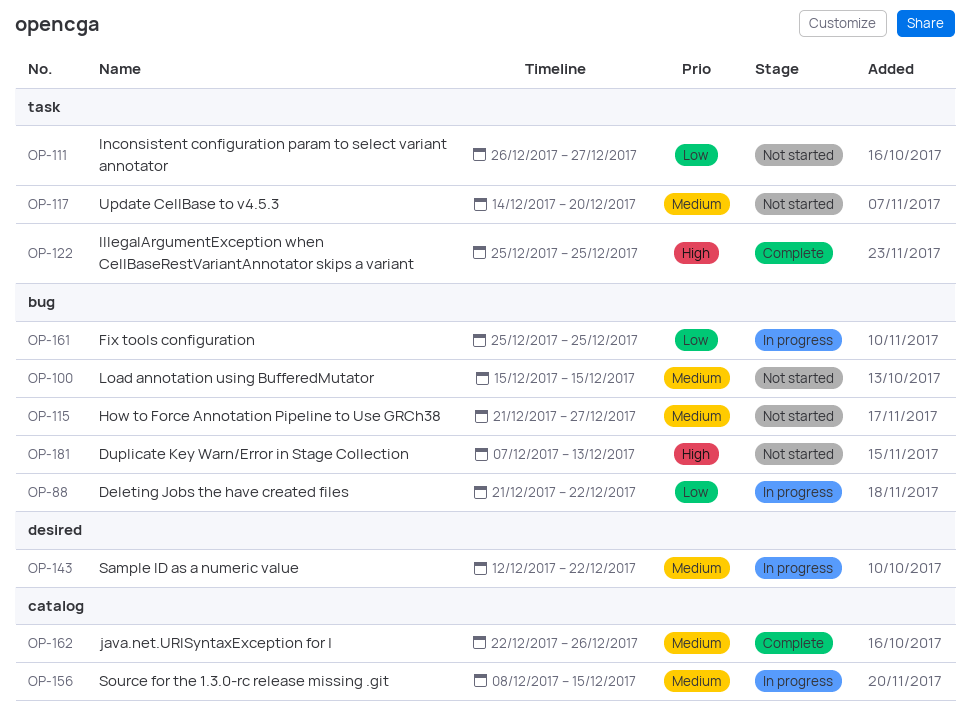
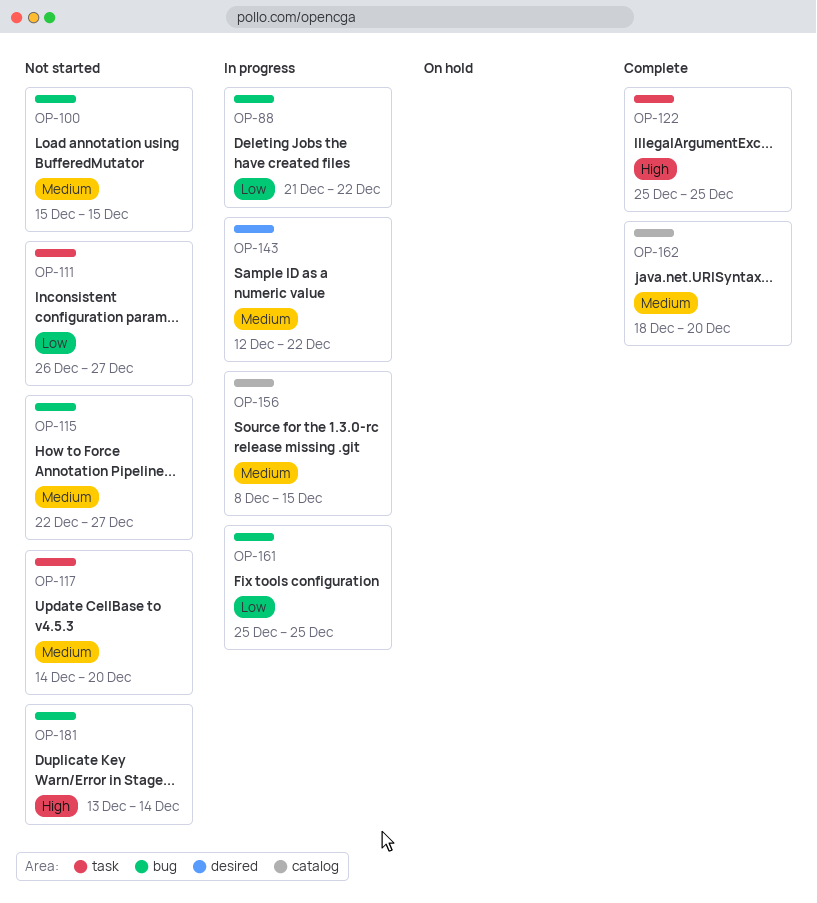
OP-115, start: Dec 21 -> Dec 22
OP-162, start: Dec 22 -> Dec 18
OP-162, due: Dec 26 -> Dec 20
OP-181, start: Dec 7 -> Dec 13
OP-181, due: Dec 13 -> Dec 14

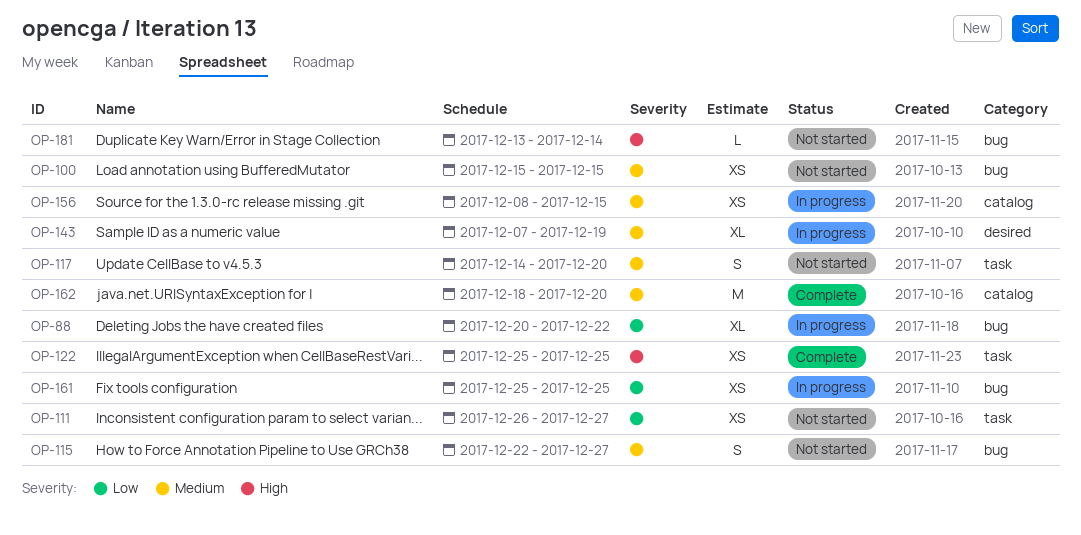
OP-88, start: Dec 21 -> Dec 20
OP-143, start: Dec 12 -> Dec 7
OP-143, due: Dec 22 -> Dec 19

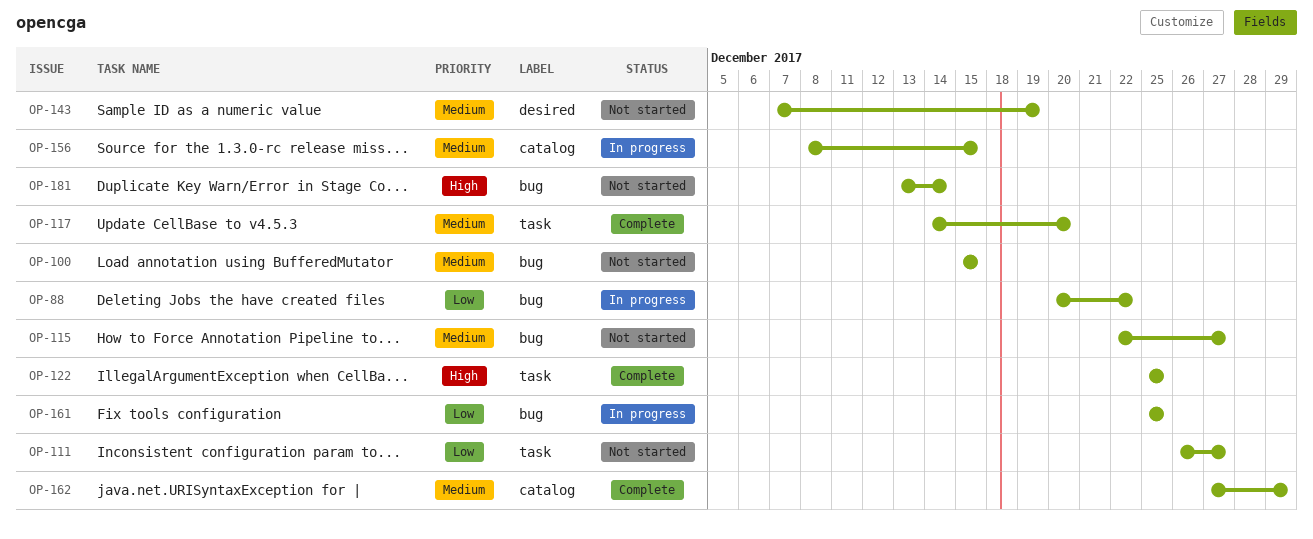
OP-117, status: Not started -> Complete
OP-143, status: In progress -> Not started
OP-162, start: Dec 18 -> Dec 27
OP-162, due: Dec 20 -> Dec 29

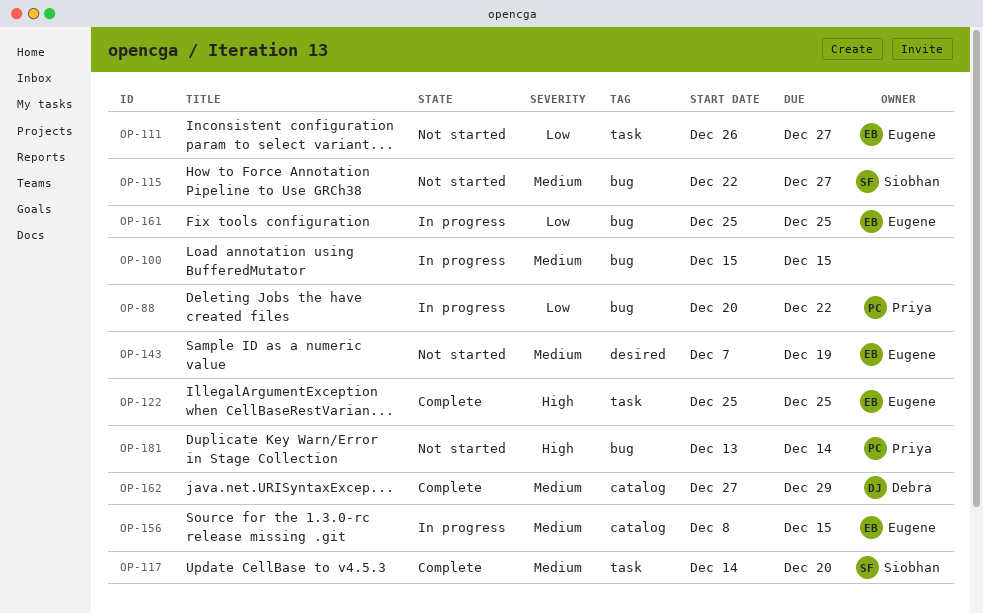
OP-100, status: Not started -> In progress

